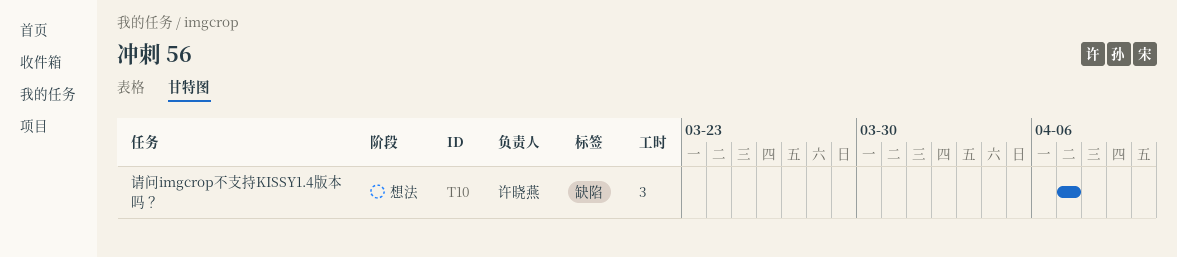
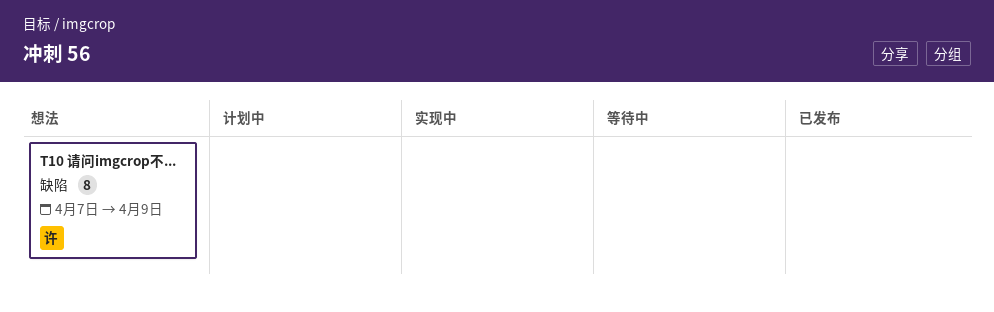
T10, estimate: 3 -> 8
T10, due: Apr 7 -> Apr 9

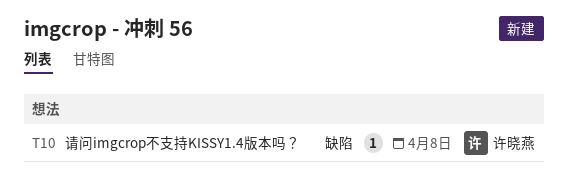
T10, estimate: 8 -> 1
T10, due: Apr 9 -> Apr 8

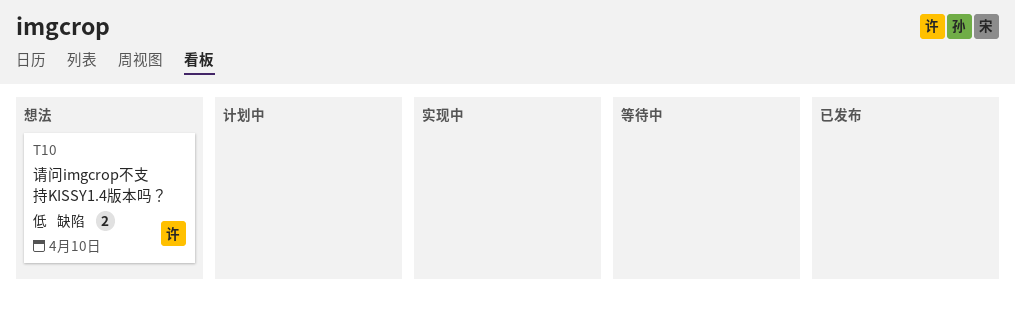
T10, estimate: 1 -> 2
T10, due: Apr 8 -> Apr 10

